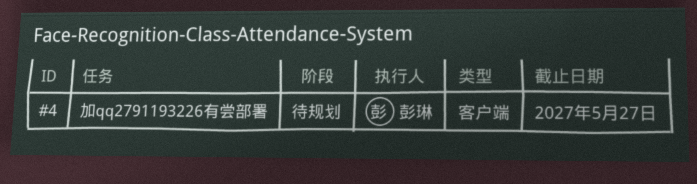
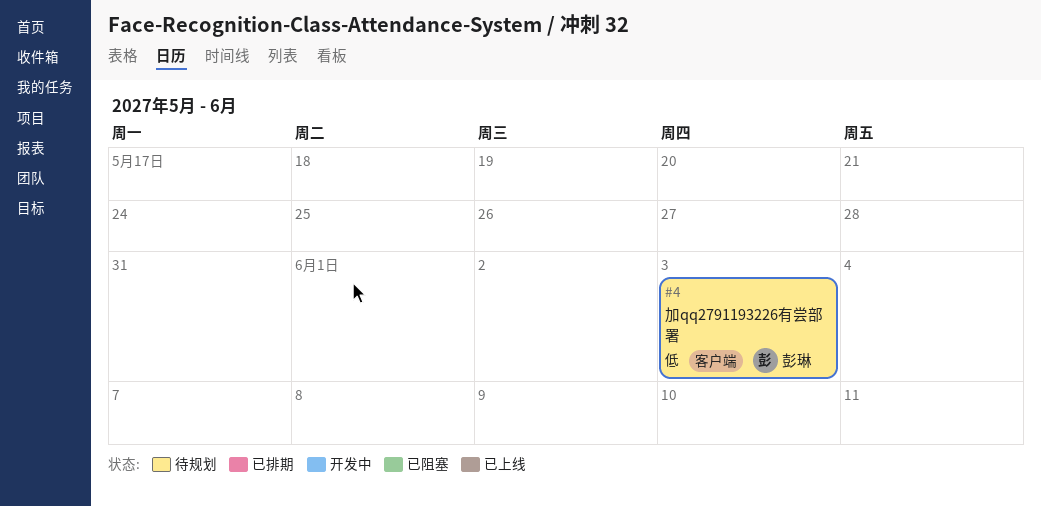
#4, due: May 27 -> Jun 3

